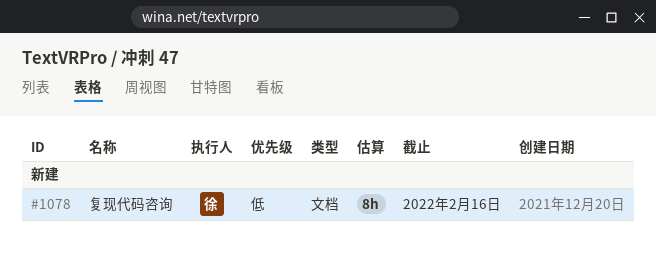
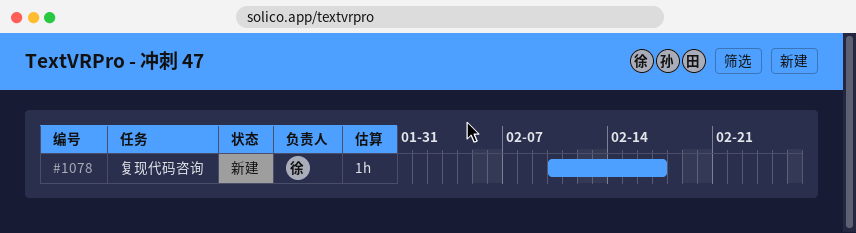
#1078, estimate: 8h -> 1h
#1078, due: Feb 16 -> Feb 17

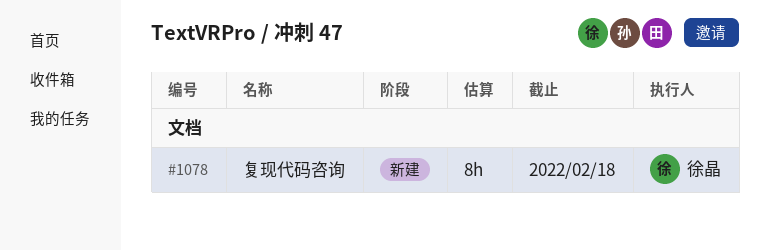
#1078, estimate: 1h -> 8h
#1078, due: Feb 17 -> Feb 18

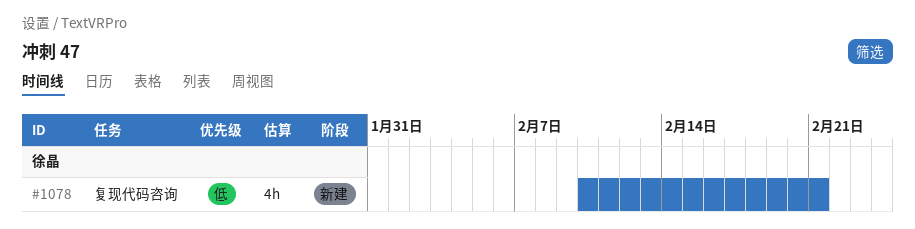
#1078, estimate: 8h -> 4h
#1078, due: Feb 18 -> Feb 21

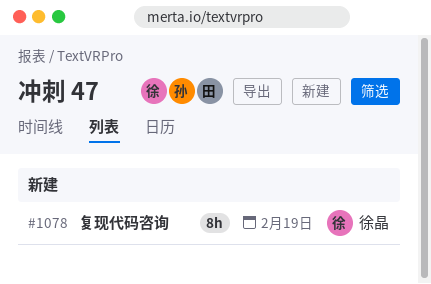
#1078, estimate: 4h -> 8h
#1078, due: Feb 21 -> Feb 19

